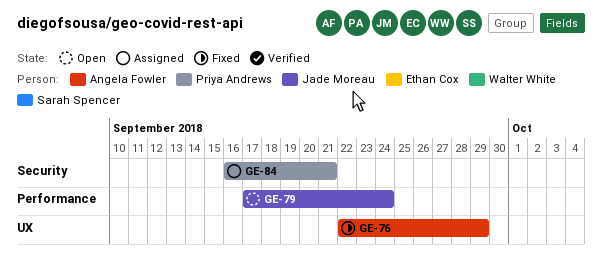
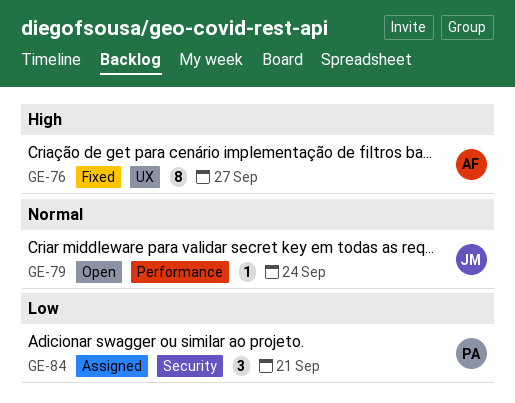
GE-76, due: Sep 29 -> Sep 27

